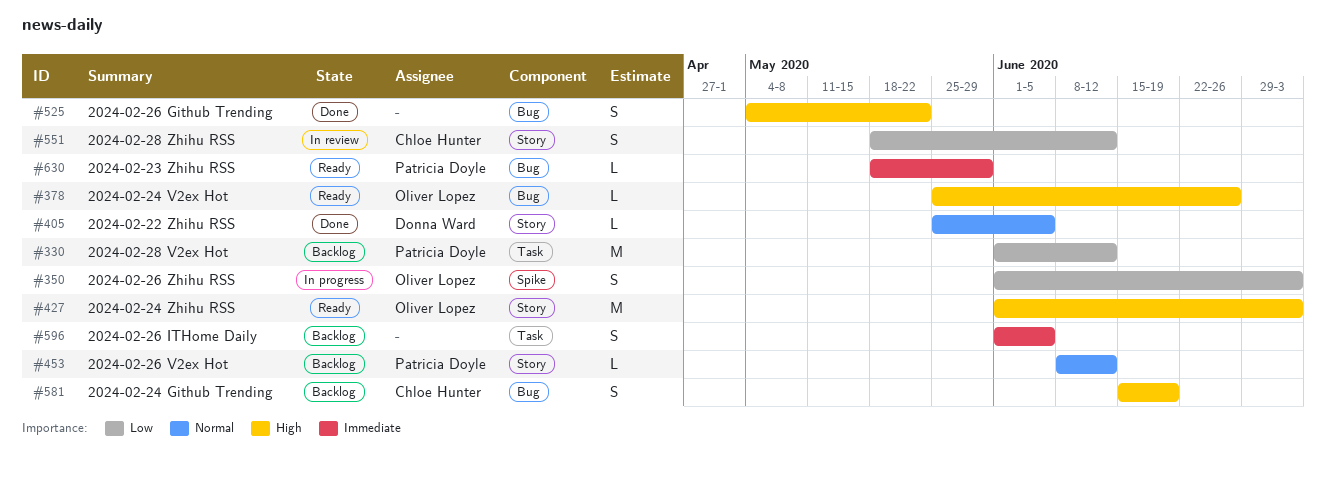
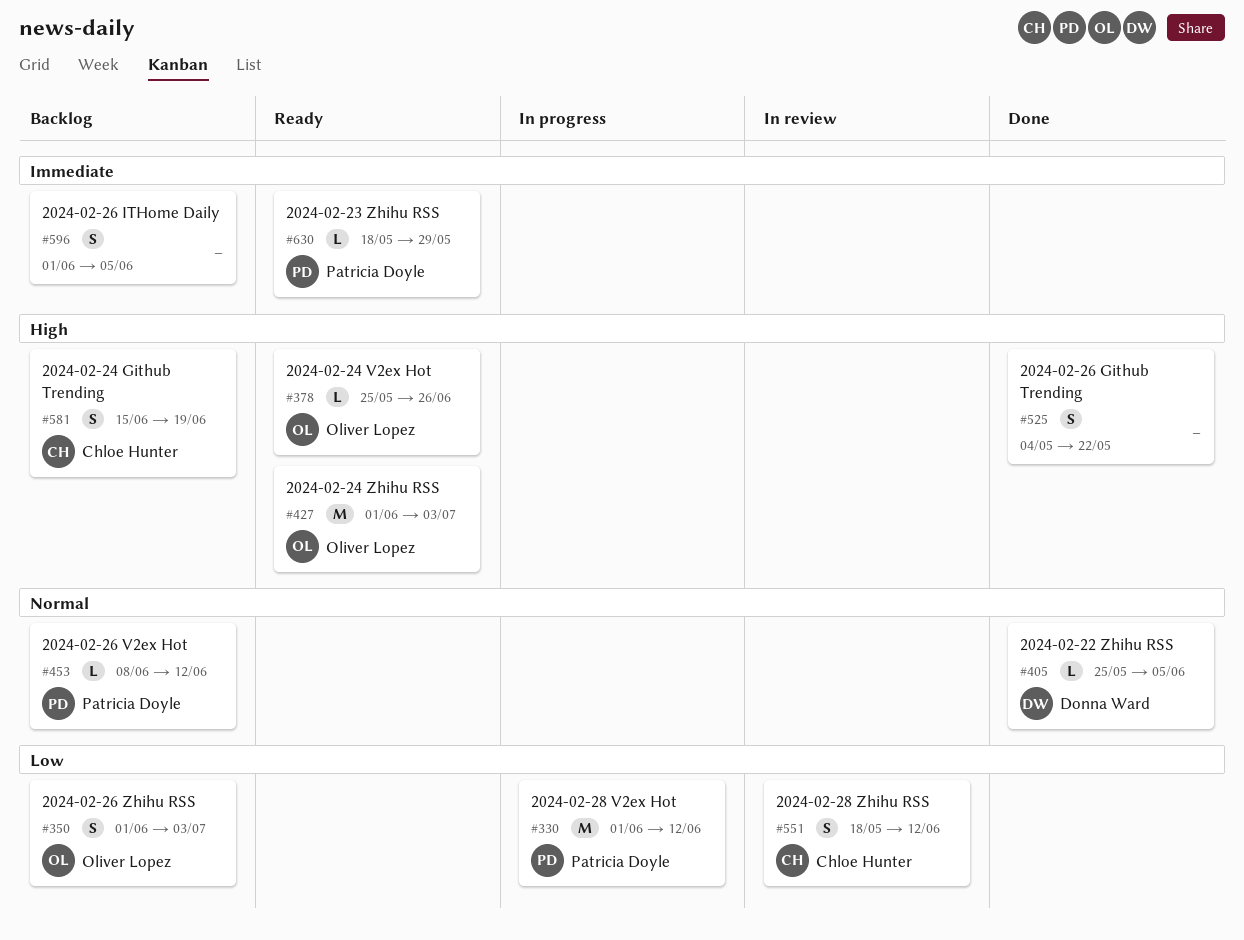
#330, status: Backlog -> In progress
#350, status: In progress -> Backlog

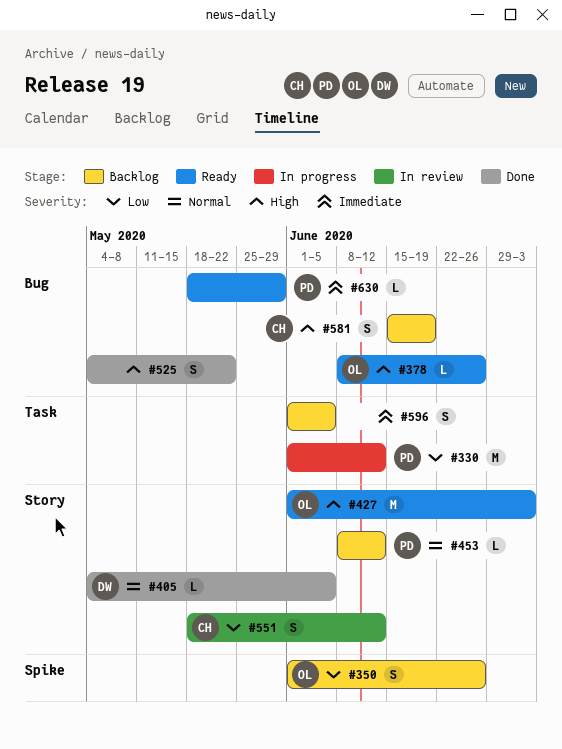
#350, due: Jul 3 -> Jun 26
#378, start: May 25 -> Jun 8
#405, start: May 25 -> May 4

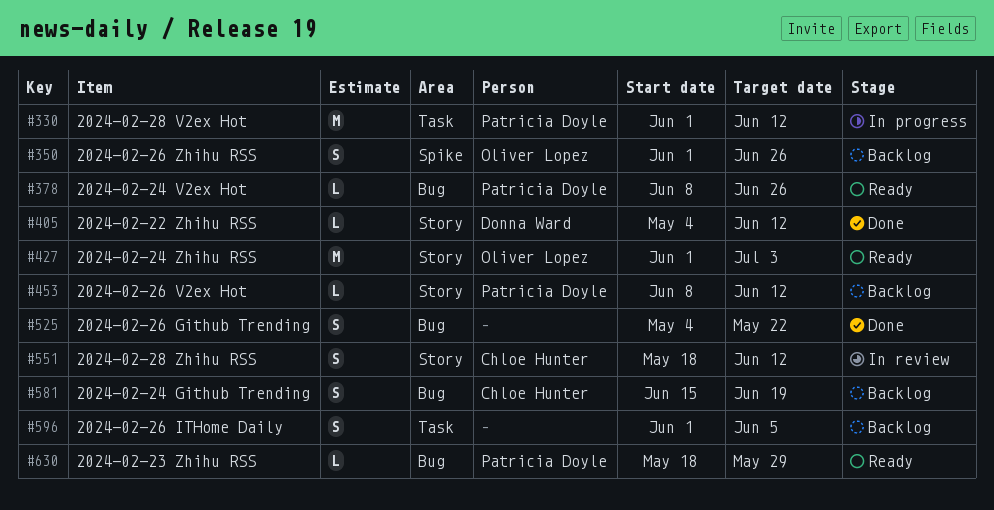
#378, owner: Oliver Lopez -> Patricia Doyle
#405, due: Jun 5 -> Jun 12

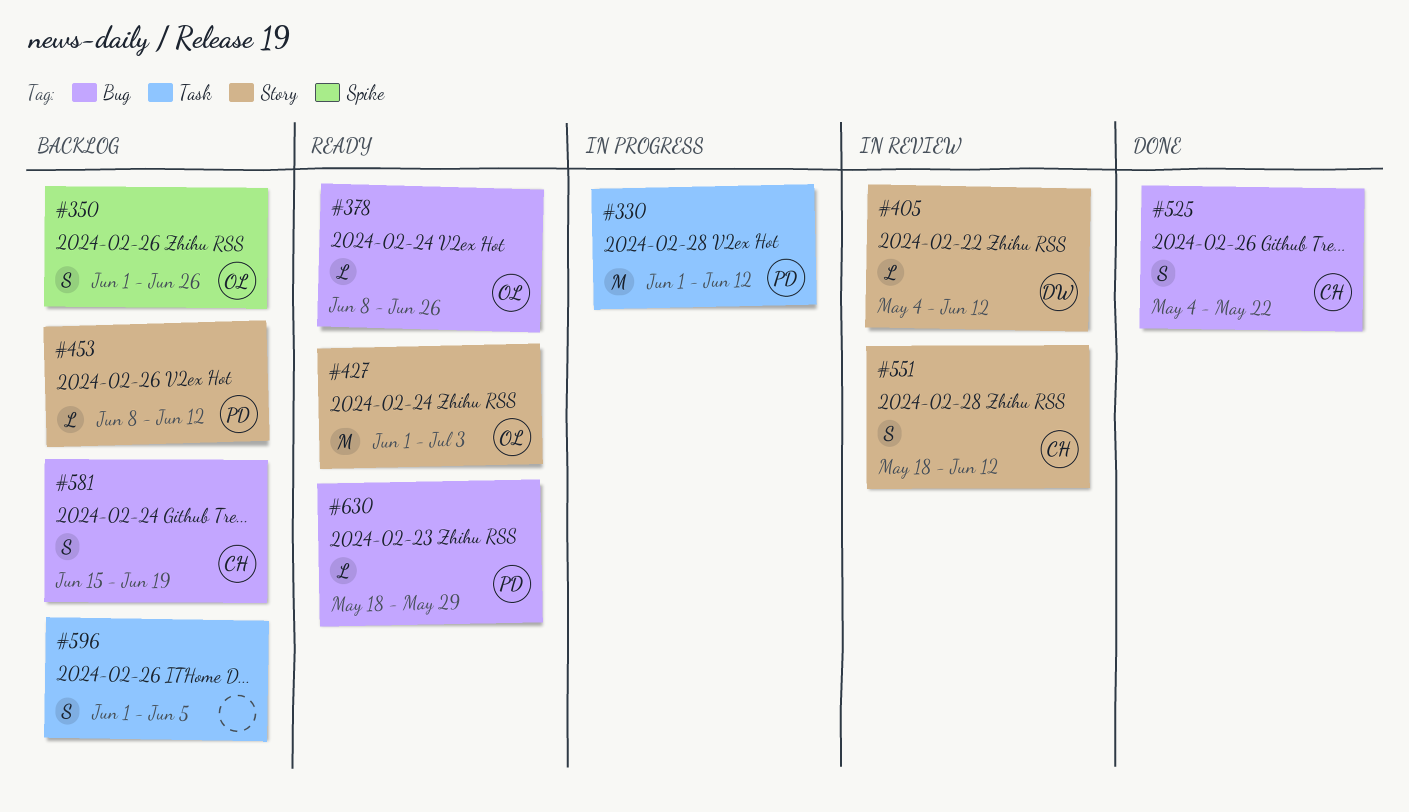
#378, owner: Patricia Doyle -> Oliver Lopez
#405, status: Done -> In review
#525, owner: none -> Chloe Hunter

